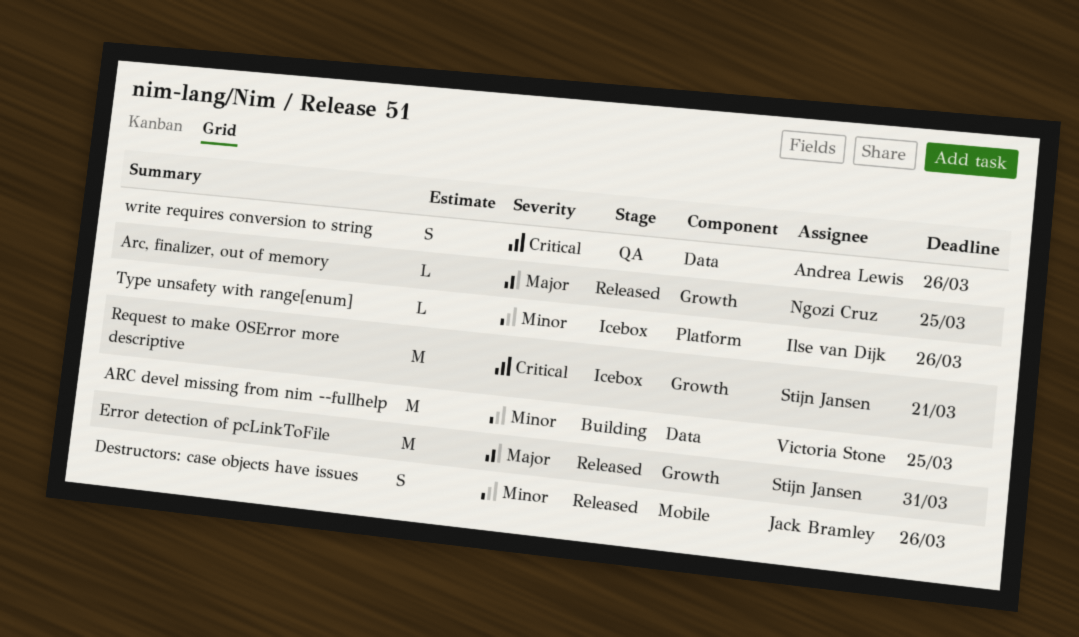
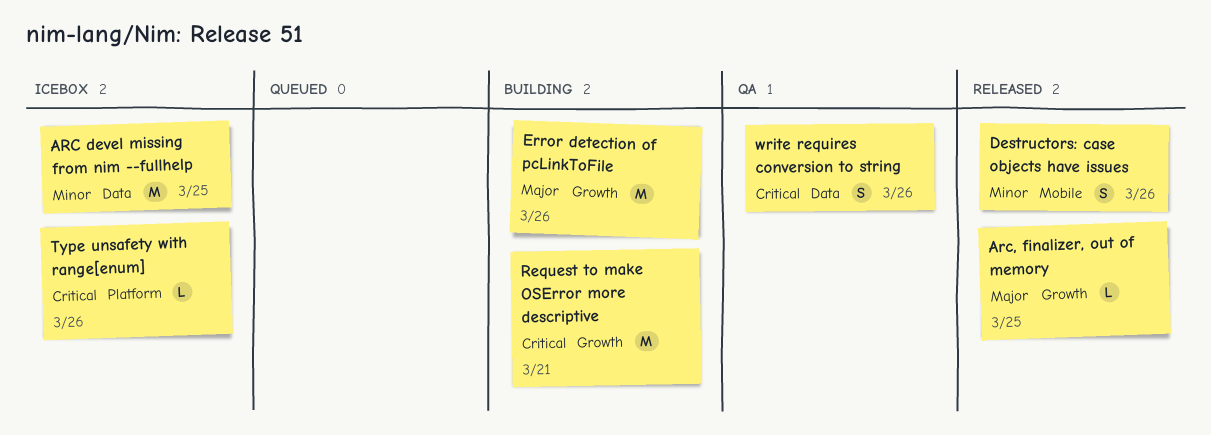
ARC devel missing from nim --fullhelp, status: Building -> Icebox
Error detection of pcLinkToFile, status: Released -> Building
Error detection of pcLinkToFile, due: Mar 31 -> Mar 26
Request to make OSError more descriptive, status: Icebox -> Building
Type unsafety with range[enum], priority: Minor -> Critical

